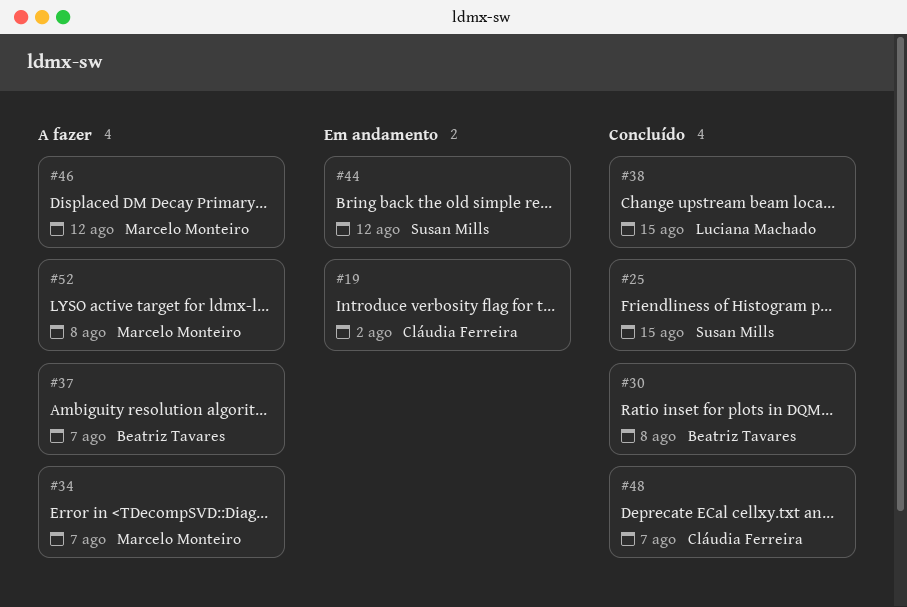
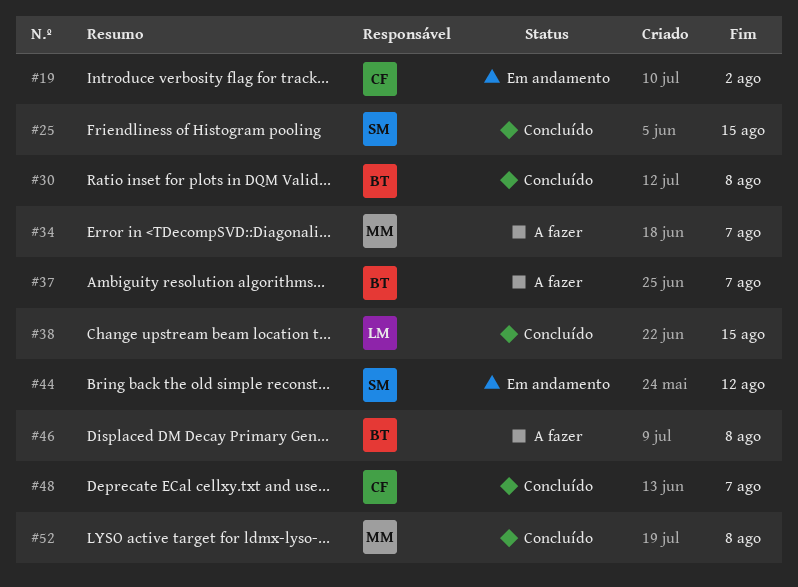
#46, owner: Marcelo Monteiro -> Beatriz Tavares
#46, due: Aug 12 -> Aug 8
#52, status: A fazer -> Concluído

